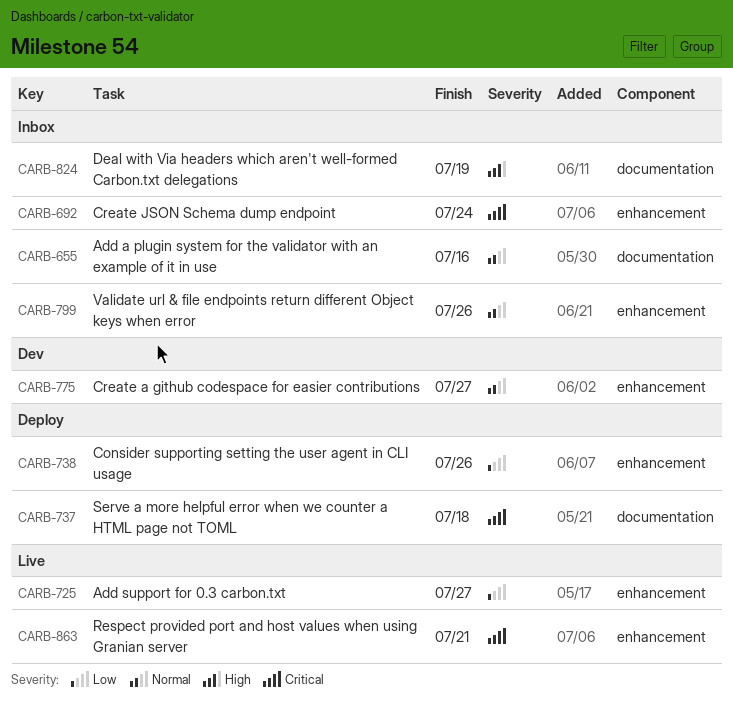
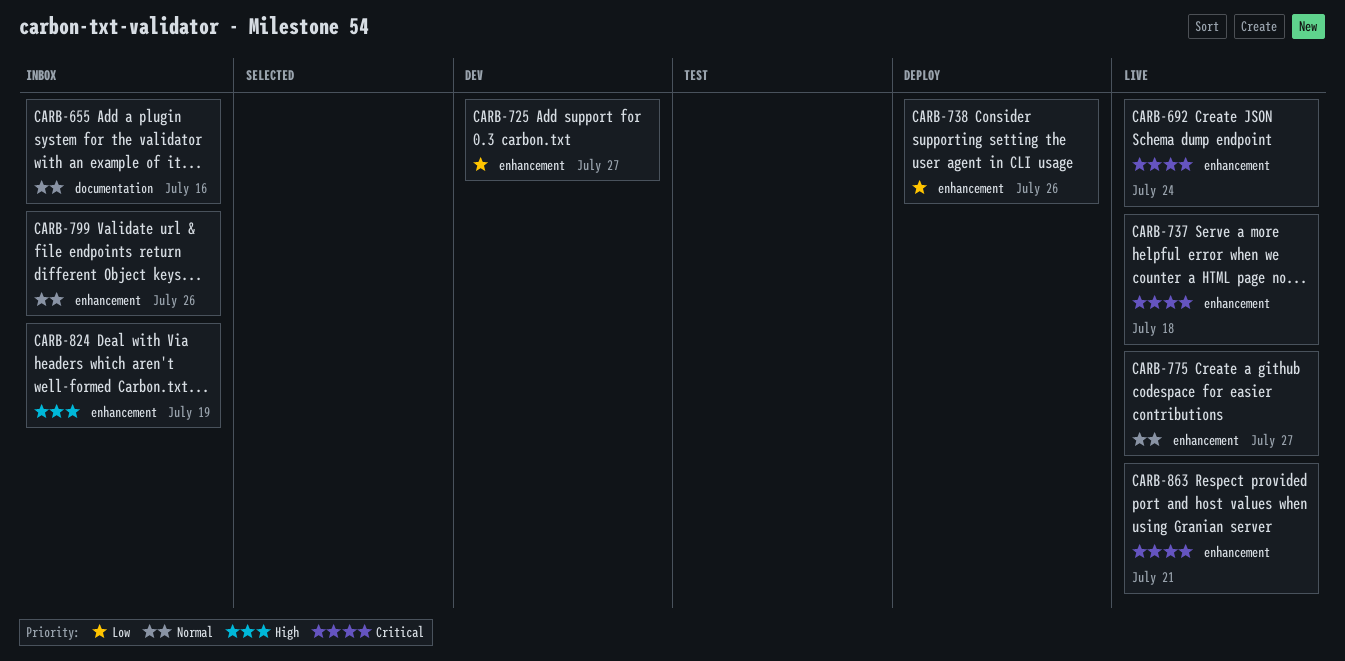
CARB-692, status: Inbox -> Live
CARB-725, status: Live -> Dev
CARB-737, status: Deploy -> Live
CARB-737, label: documentation -> enhancement
CARB-775, status: Dev -> Live
CARB-824, label: documentation -> enhancement

